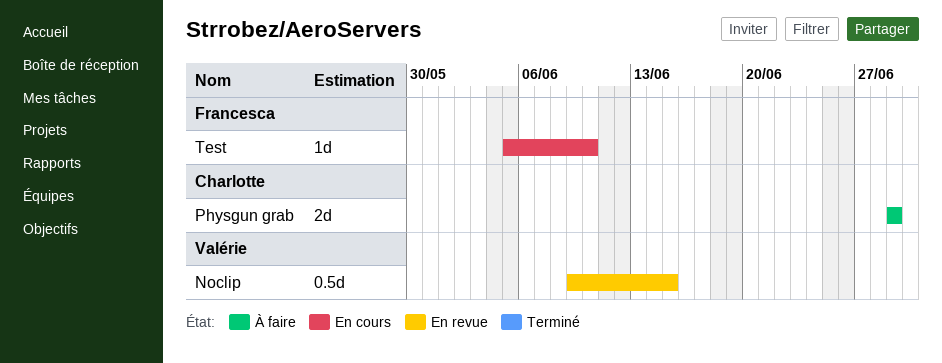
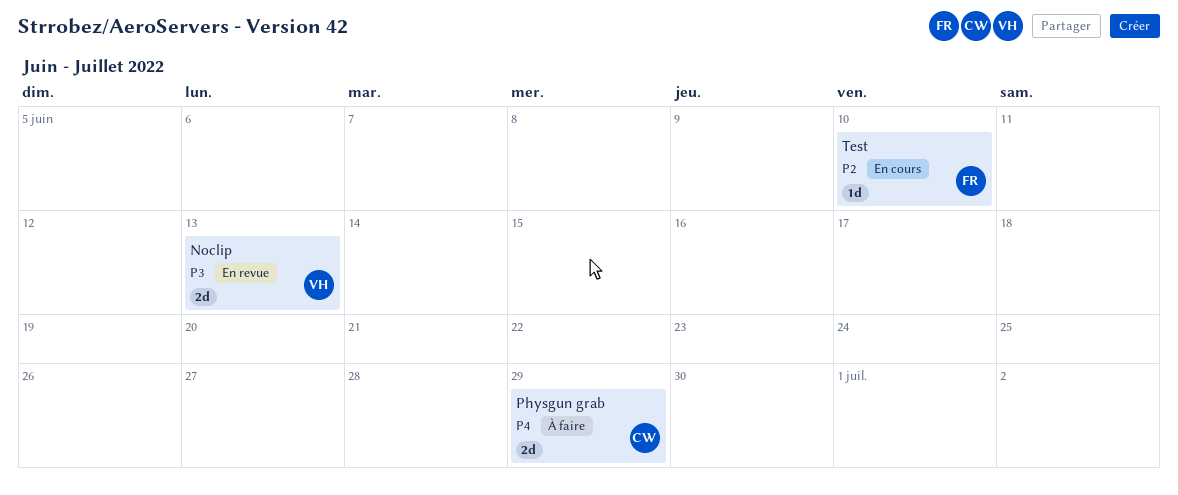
Noclip, estimate: 0.5d -> 2d
Noclip, due: Jun 15 -> Jun 13

